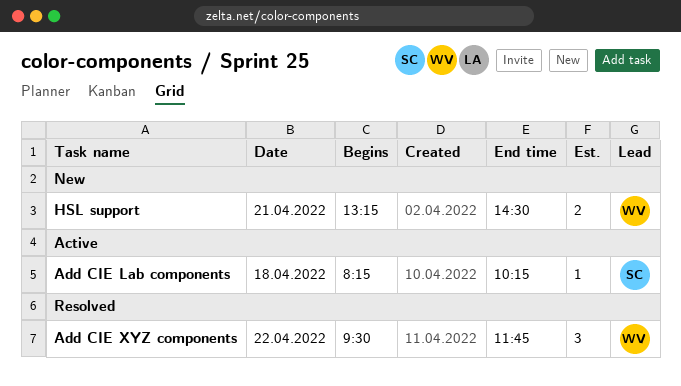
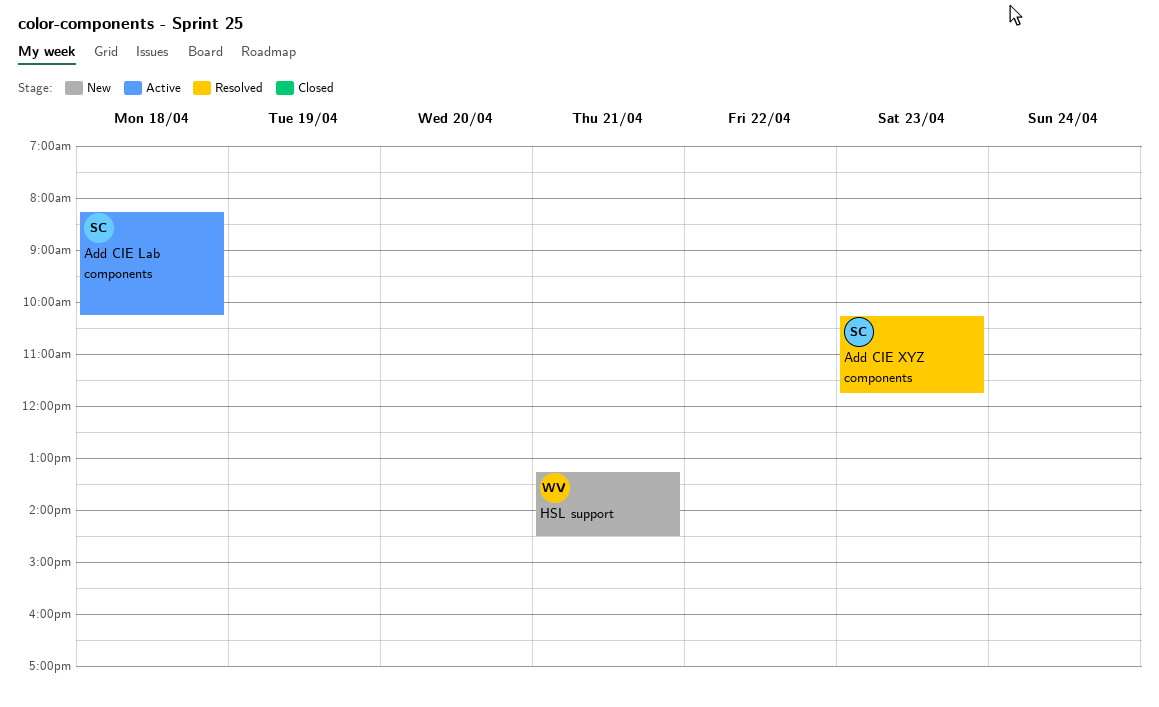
Add CIE XYZ components, owner: WV -> SC
Add CIE XYZ components, day: Apr 22 -> Apr 23
Add CIE XYZ components, begins: 09:30 -> 10:15

